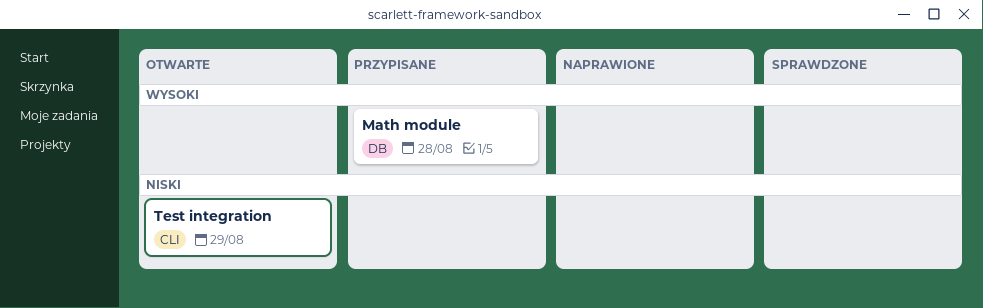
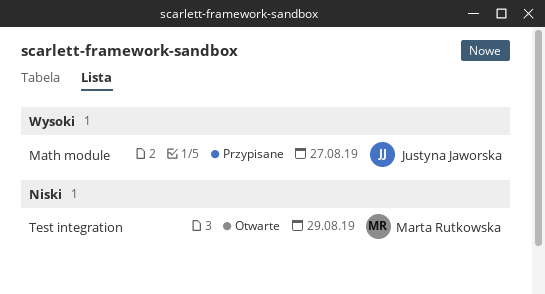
Math module, due: Aug 28 -> Aug 27

